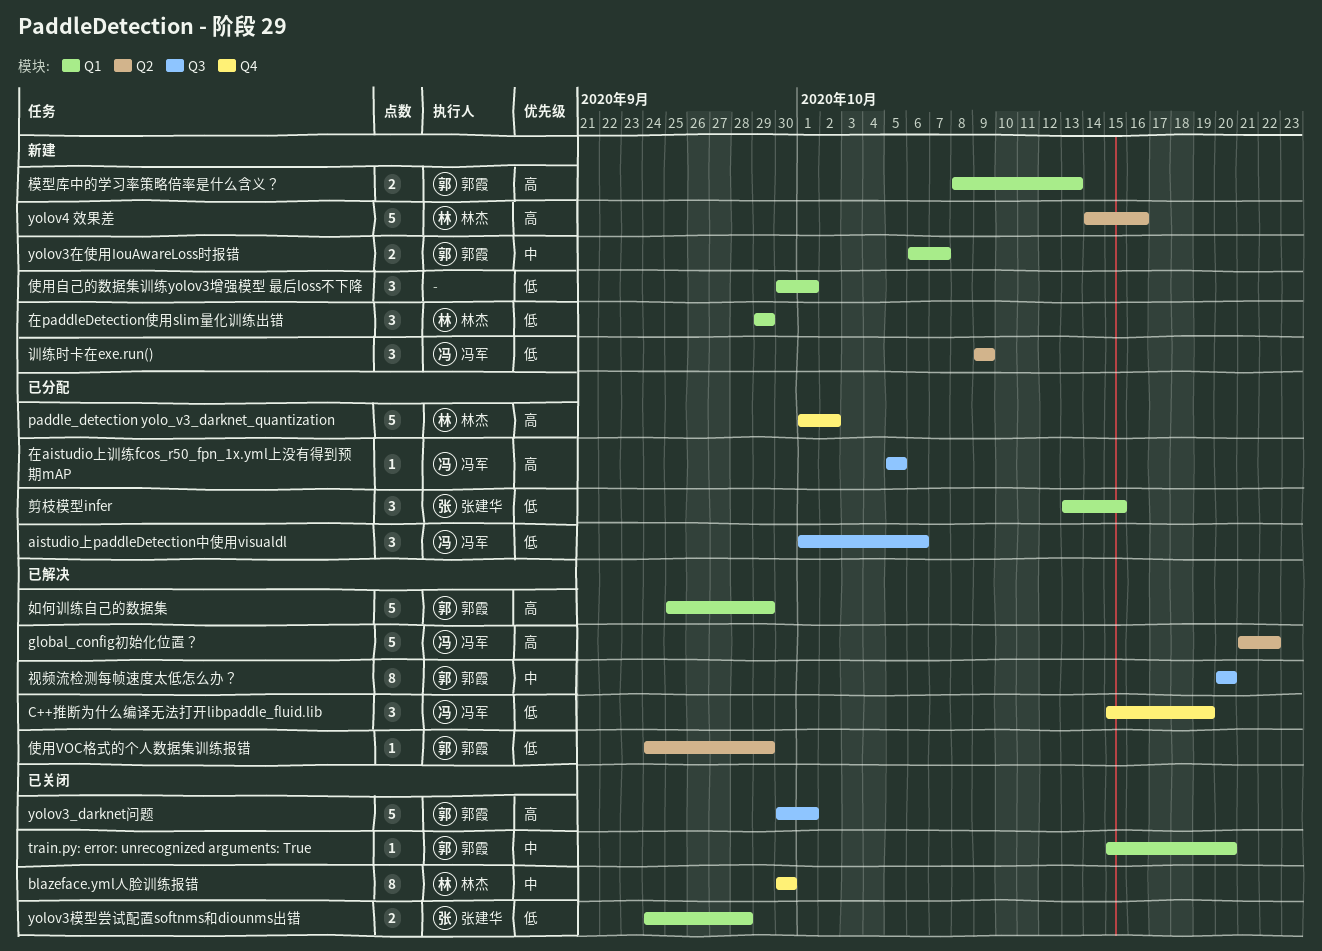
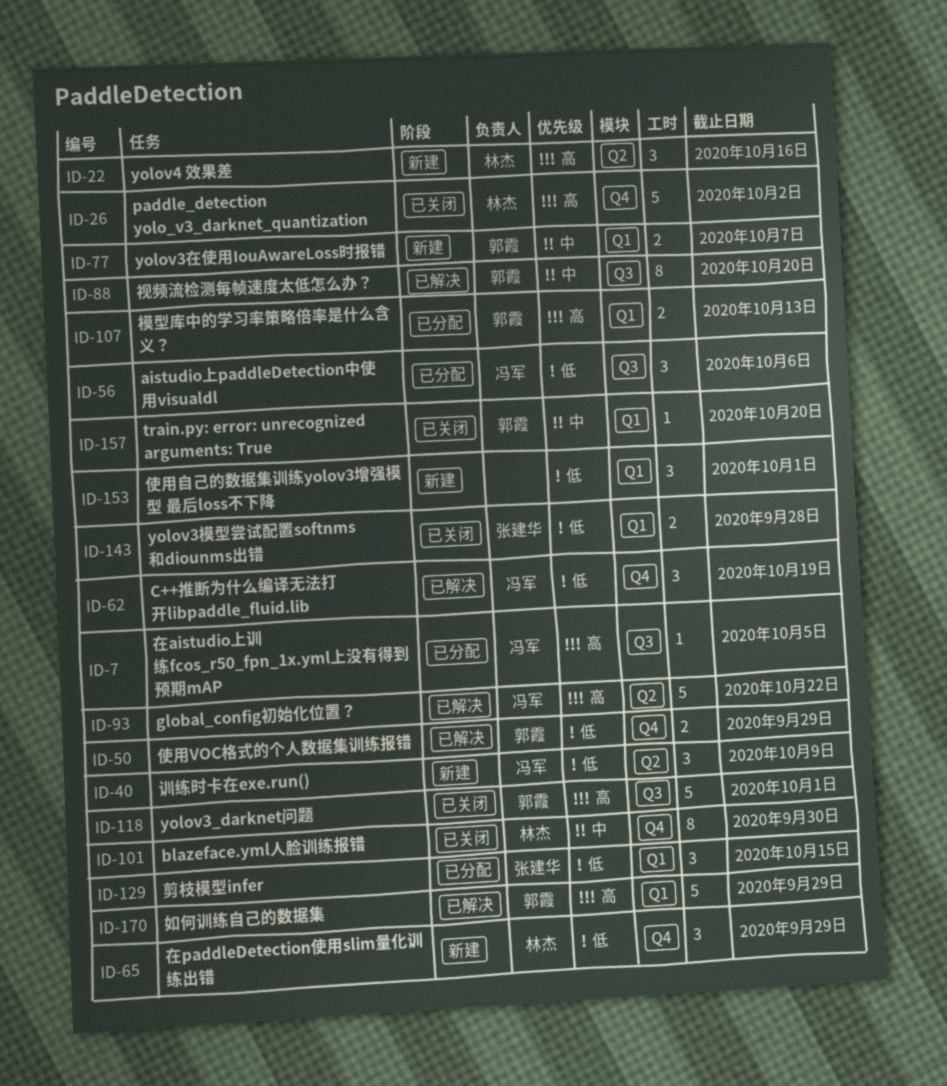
paddle_detection yolo_v3_darknet_quantization, status: 已分配 -> 已关闭
yolov4 效果差, estimate: 5 -> 3
使用VOC格式的个人数据集训练报错, label: Q2 -> Q4
使用VOC格式的个人数据集训练报错, estimate: 1 -> 2
在paddleDetection使用slim量化训练出错, label: Q1 -> Q4
模型库中的学习率策略倍率是什么含义？, status: 新建 -> 已分配

